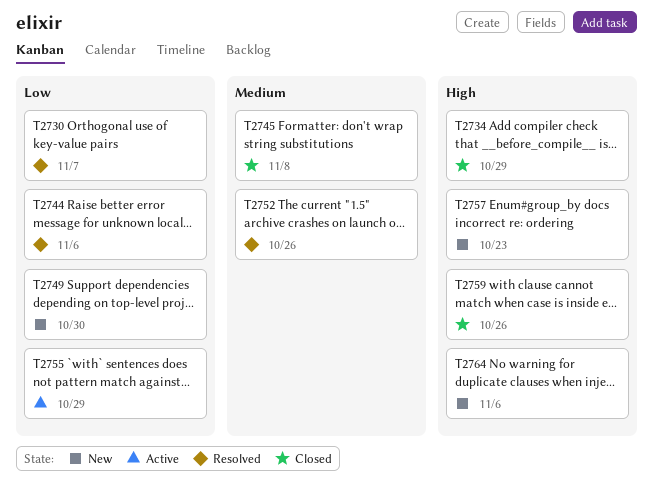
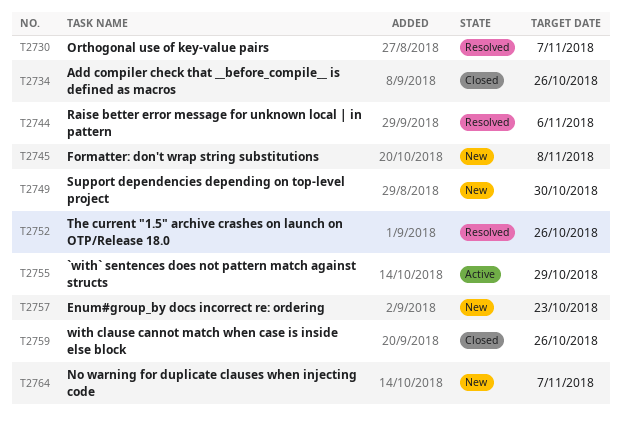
T2734, due: Oct 29 -> Oct 26
T2745, status: Closed -> New
T2764, due: Nov 6 -> Nov 7

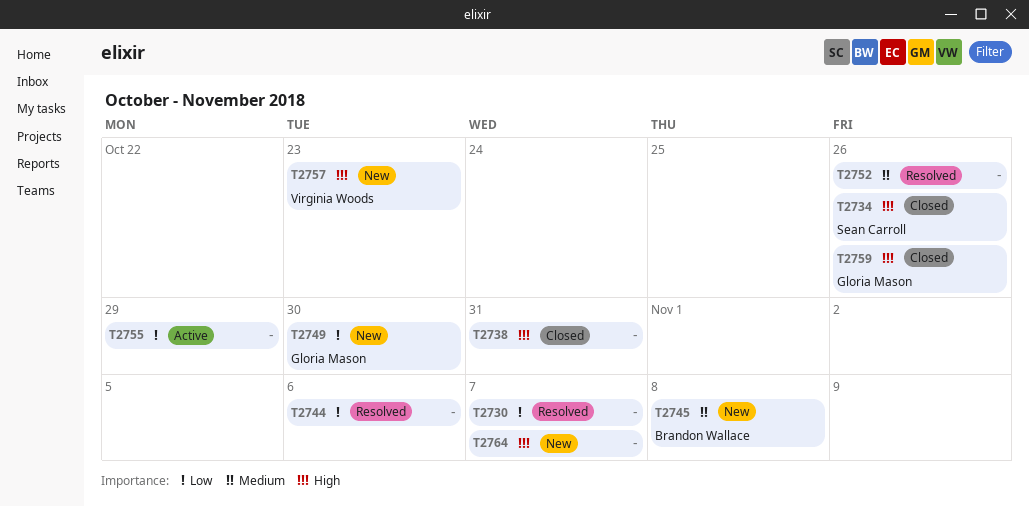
T2738: none -> present

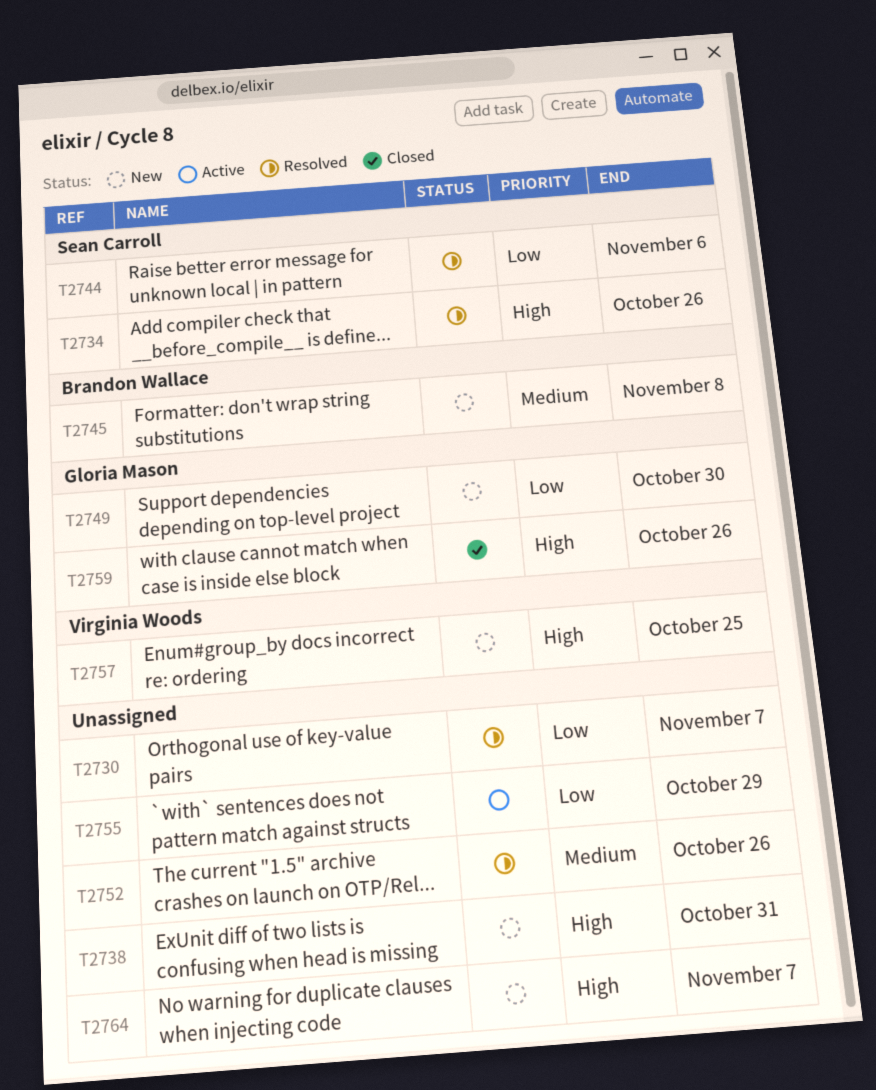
T2734, status: Closed -> Resolved
T2738, status: Closed -> New
T2744, owner: none -> Sean Carroll
T2757, due: Oct 23 -> Oct 25

